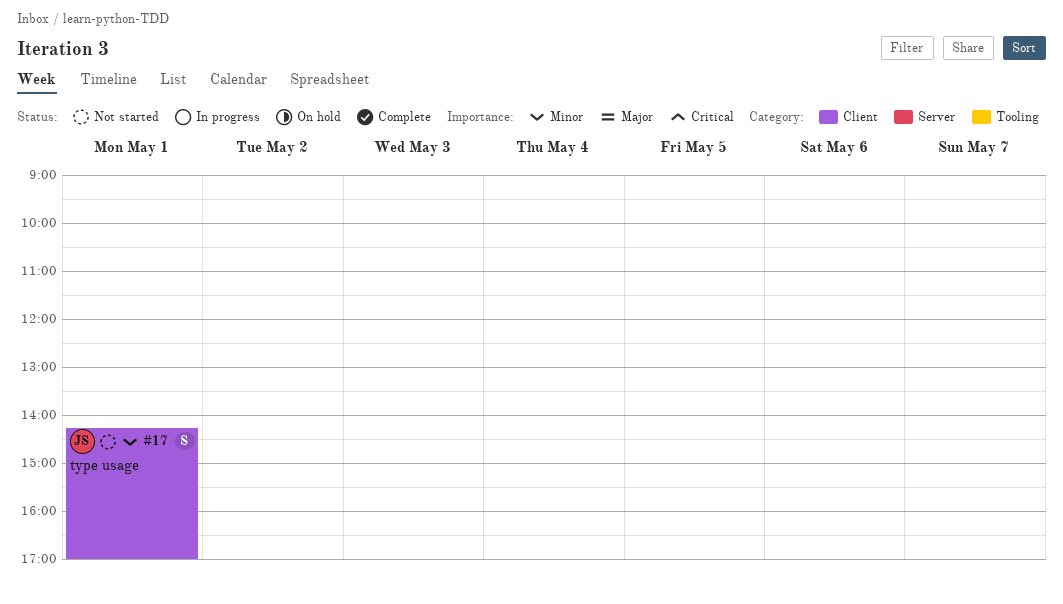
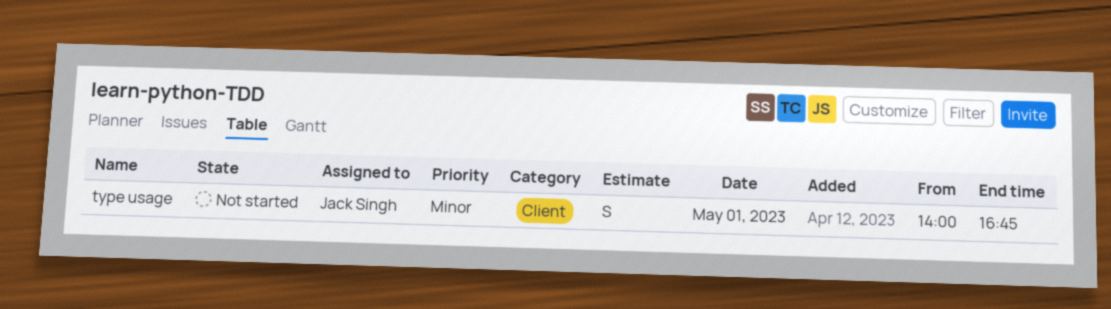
type usage, begins: 14:15 -> 14:00
type usage, ends: 17:00 -> 16:45

